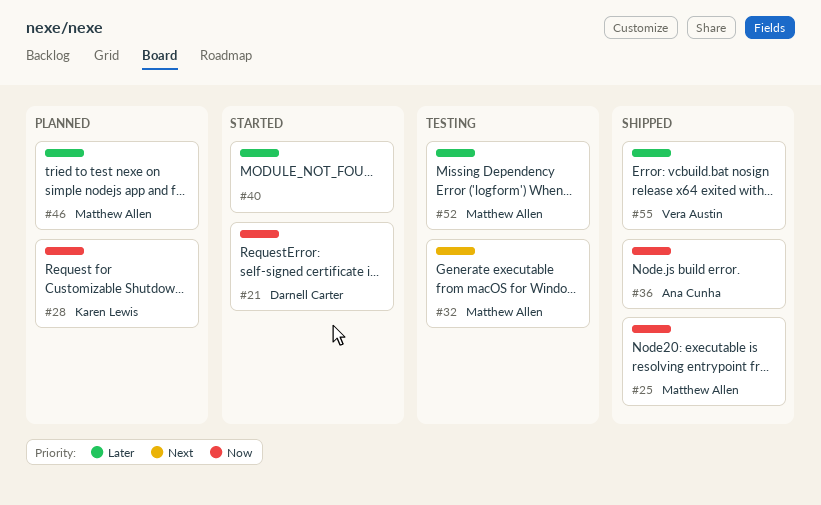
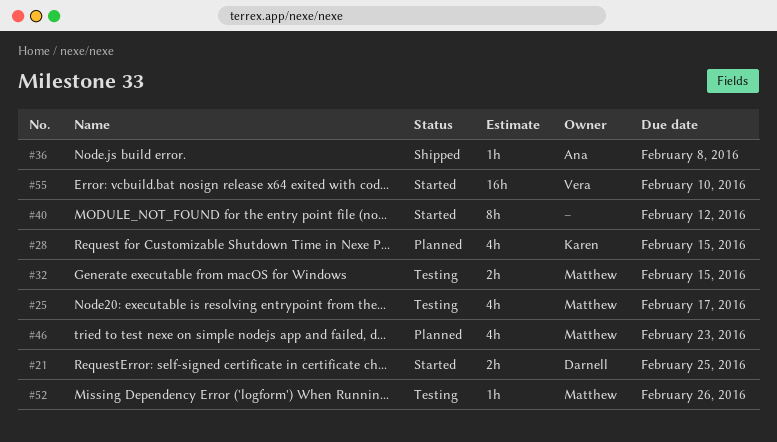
#25, status: Shipped -> Testing
#55, status: Shipped -> Started

